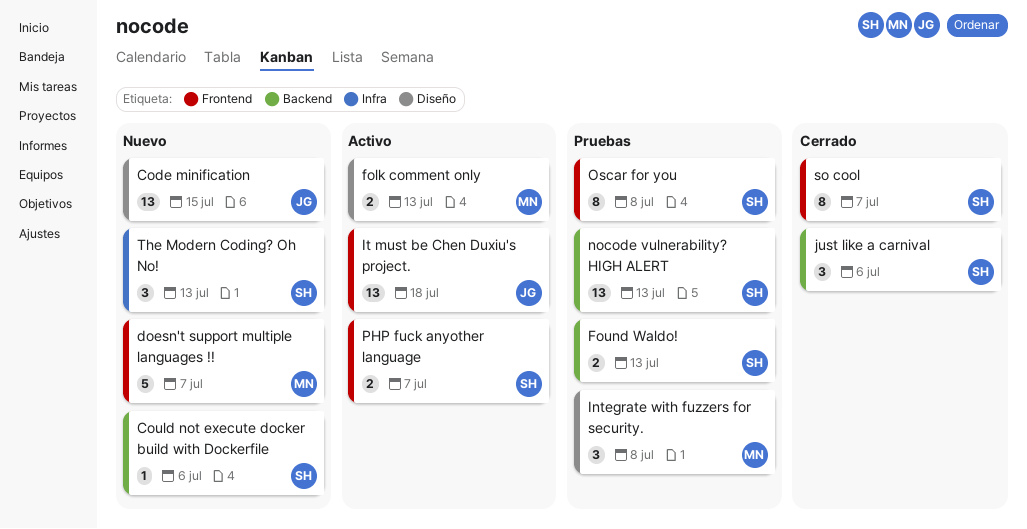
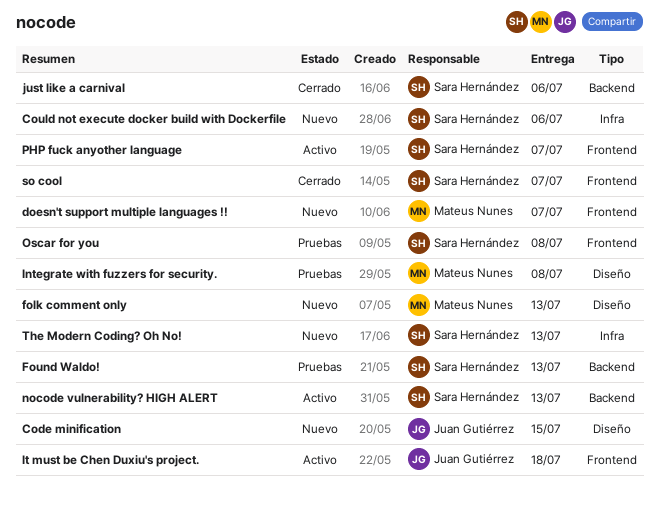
Could not execute docker build with Dockerfile, label: Backend -> Infra
folk comment only, status: Activo -> Nuevo
nocode vulnerability? HIGH ALERT, status: Pruebas -> Activo

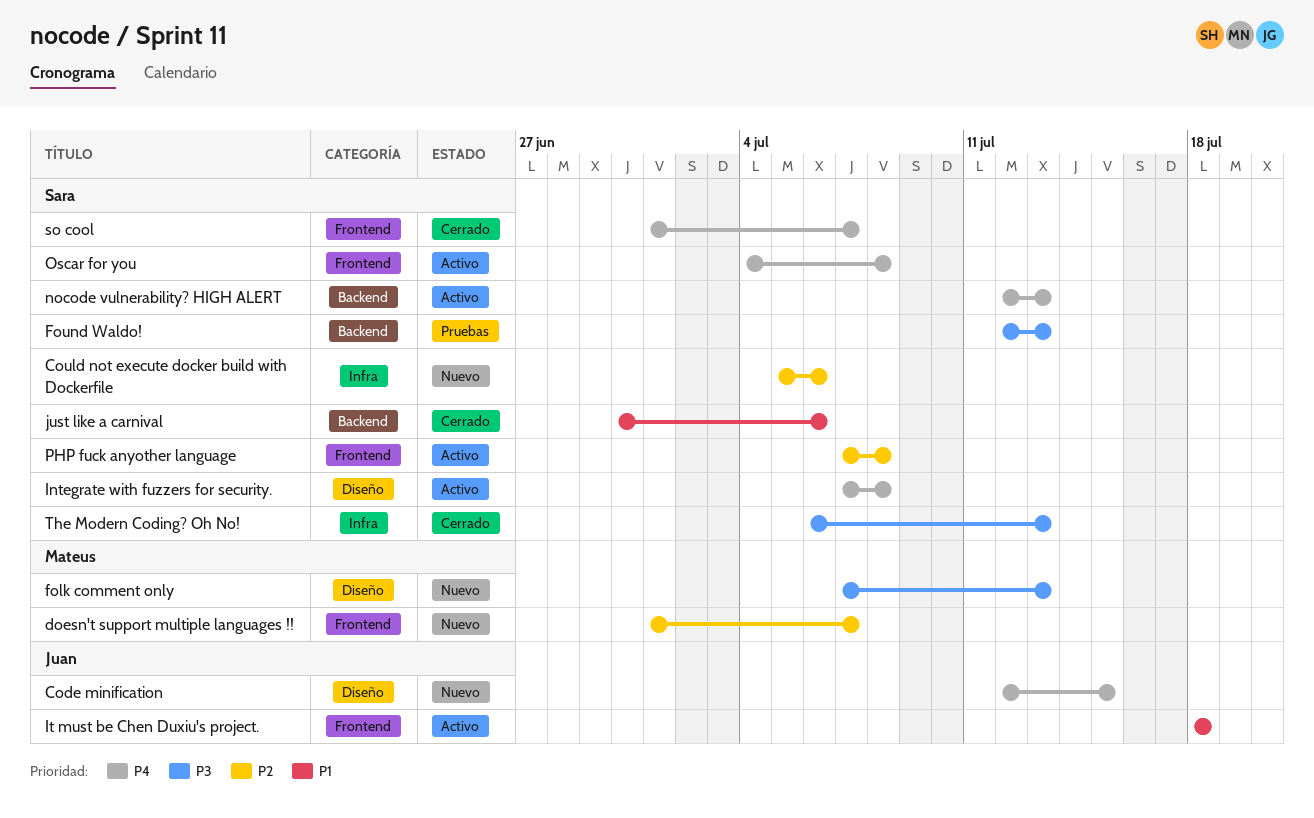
Integrate with fuzzers for security., status: Pruebas -> Activo
Integrate with fuzzers for security., owner: Mateus Nunes -> Sara Hernández
Oscar for you, status: Pruebas -> Activo
PHP fuck anyother language, due: Jul 7 -> Jul 8
The Modern Coding? Oh No!, status: Nuevo -> Cerrado

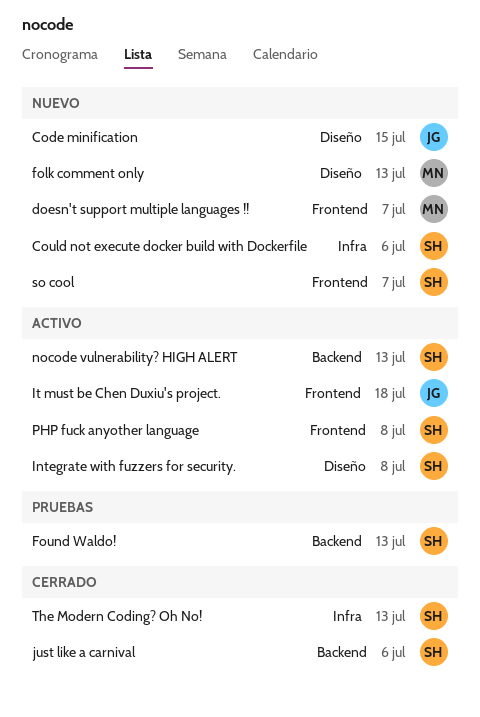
Oscar for you: present -> none
so cool, status: Cerrado -> Nuevo

